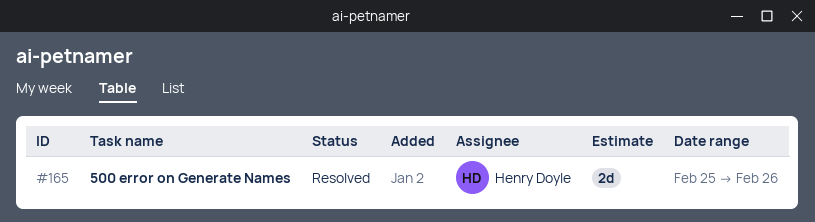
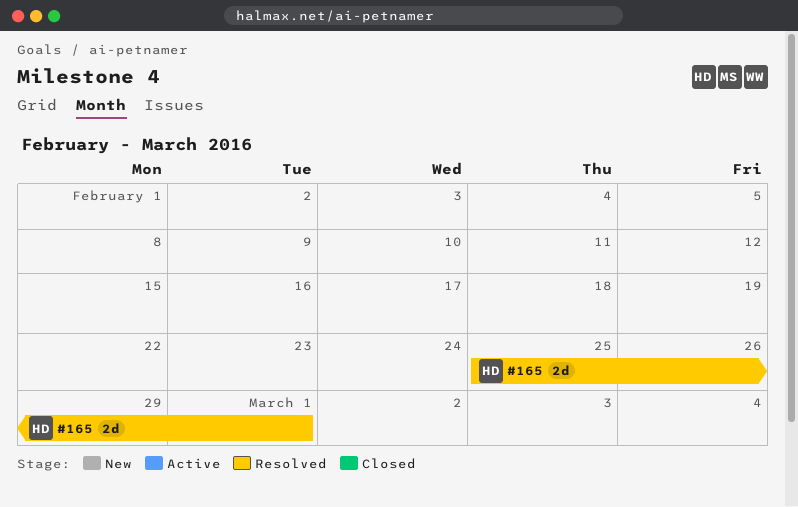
#165, due: Feb 26 -> Mar 1

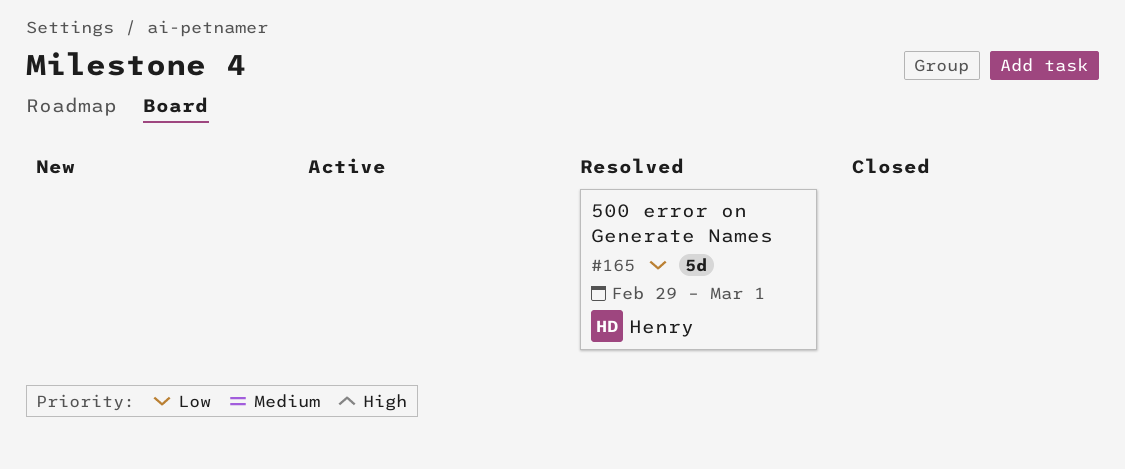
#165, estimate: 2d -> 5d
#165, start: Feb 25 -> Feb 29

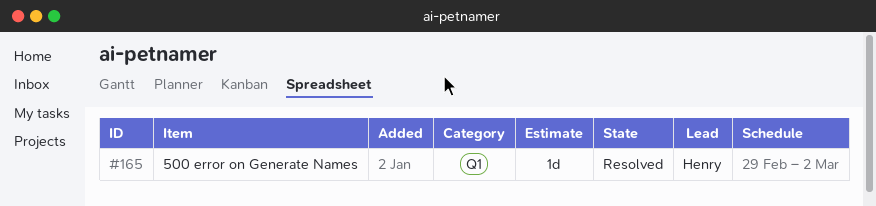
#165, estimate: 5d -> 1d
#165, due: Mar 1 -> Mar 2

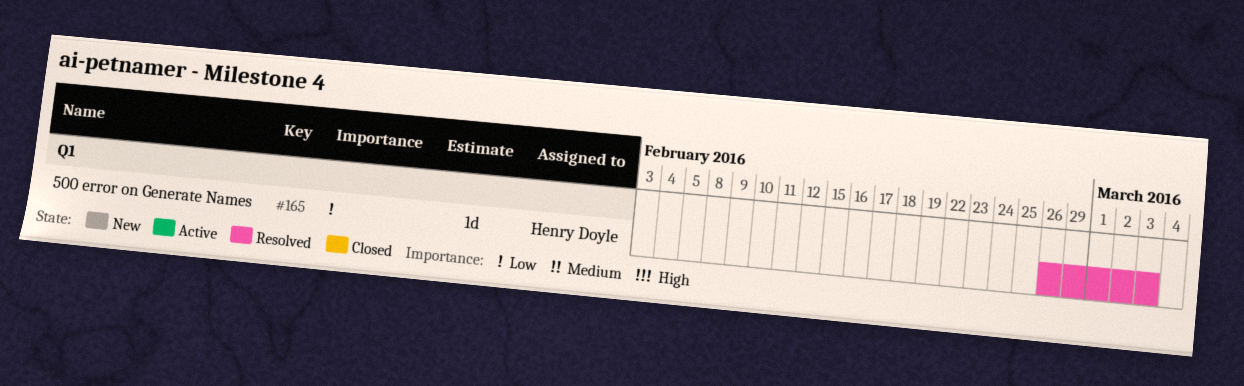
#165, start: Feb 29 -> Feb 26
#165, due: Mar 2 -> Mar 3

